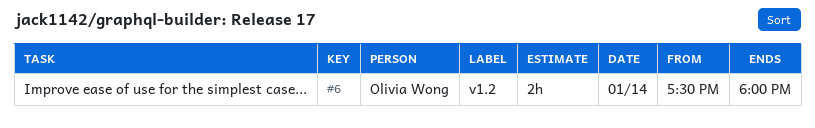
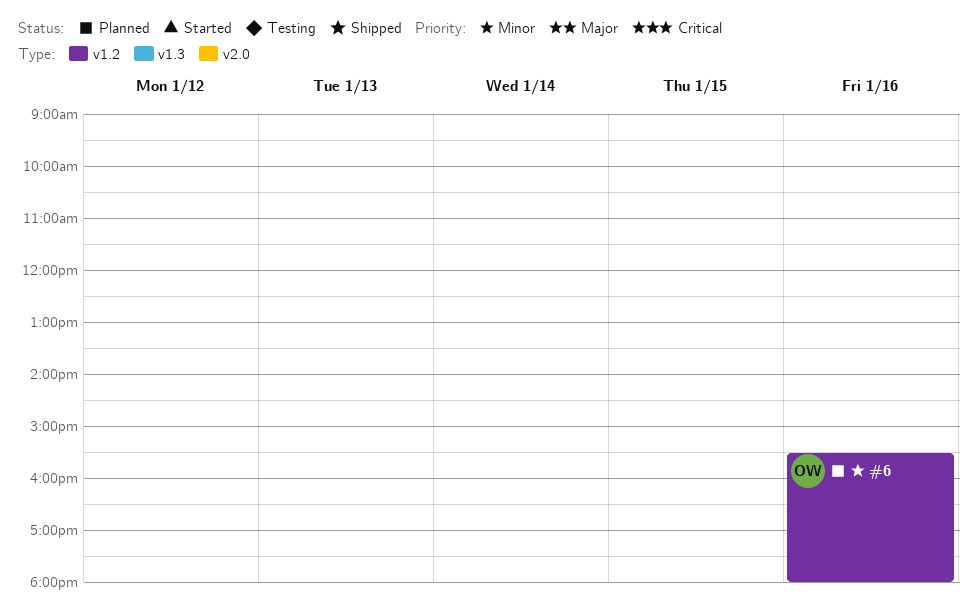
#6, day: Jan 14 -> Jan 16
#6, begins: 17:30 -> 15:30

